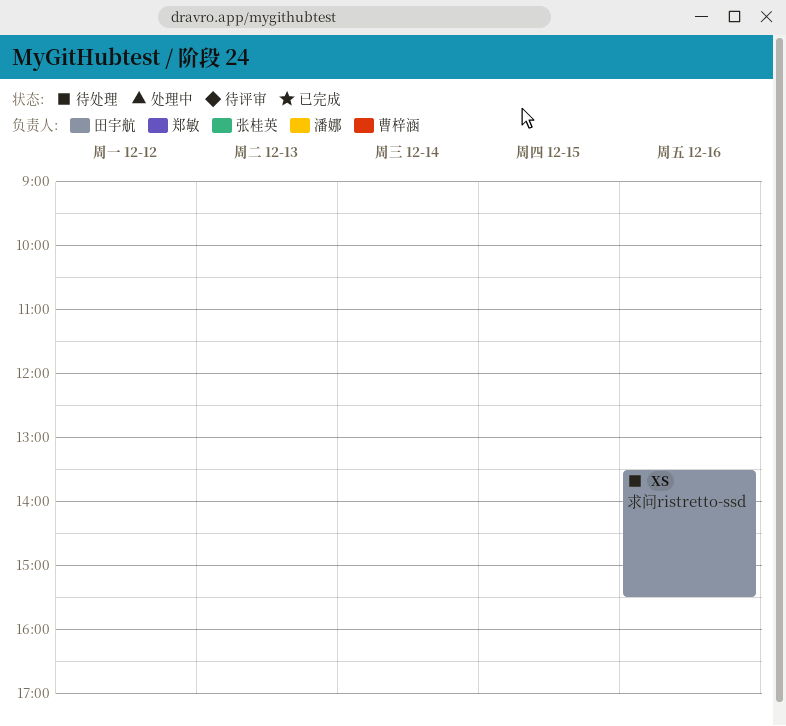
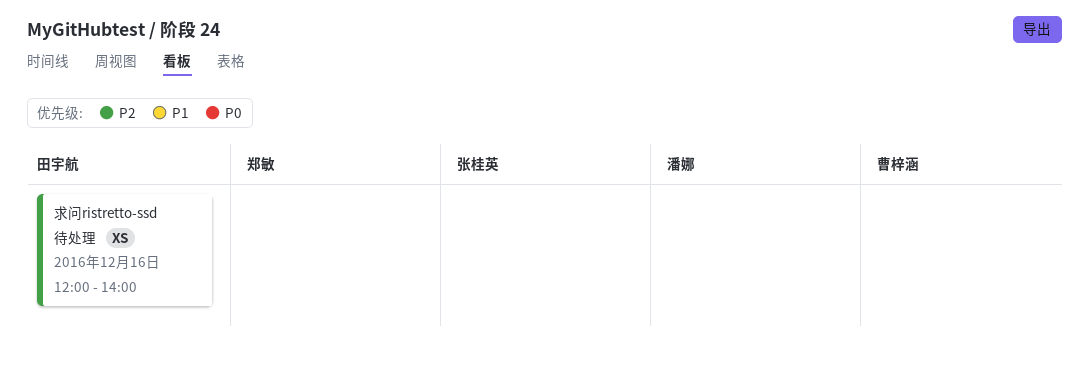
求问ristretto-ssd, begins: 13:30 -> 12:00
求问ristretto-ssd, ends: 15:30 -> 14:00

